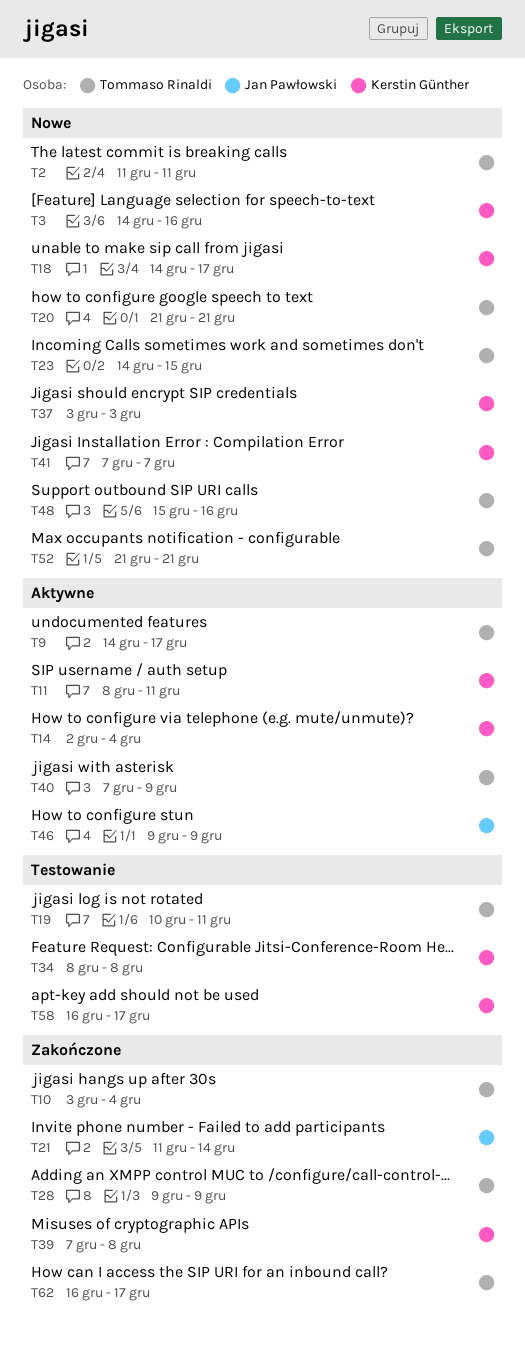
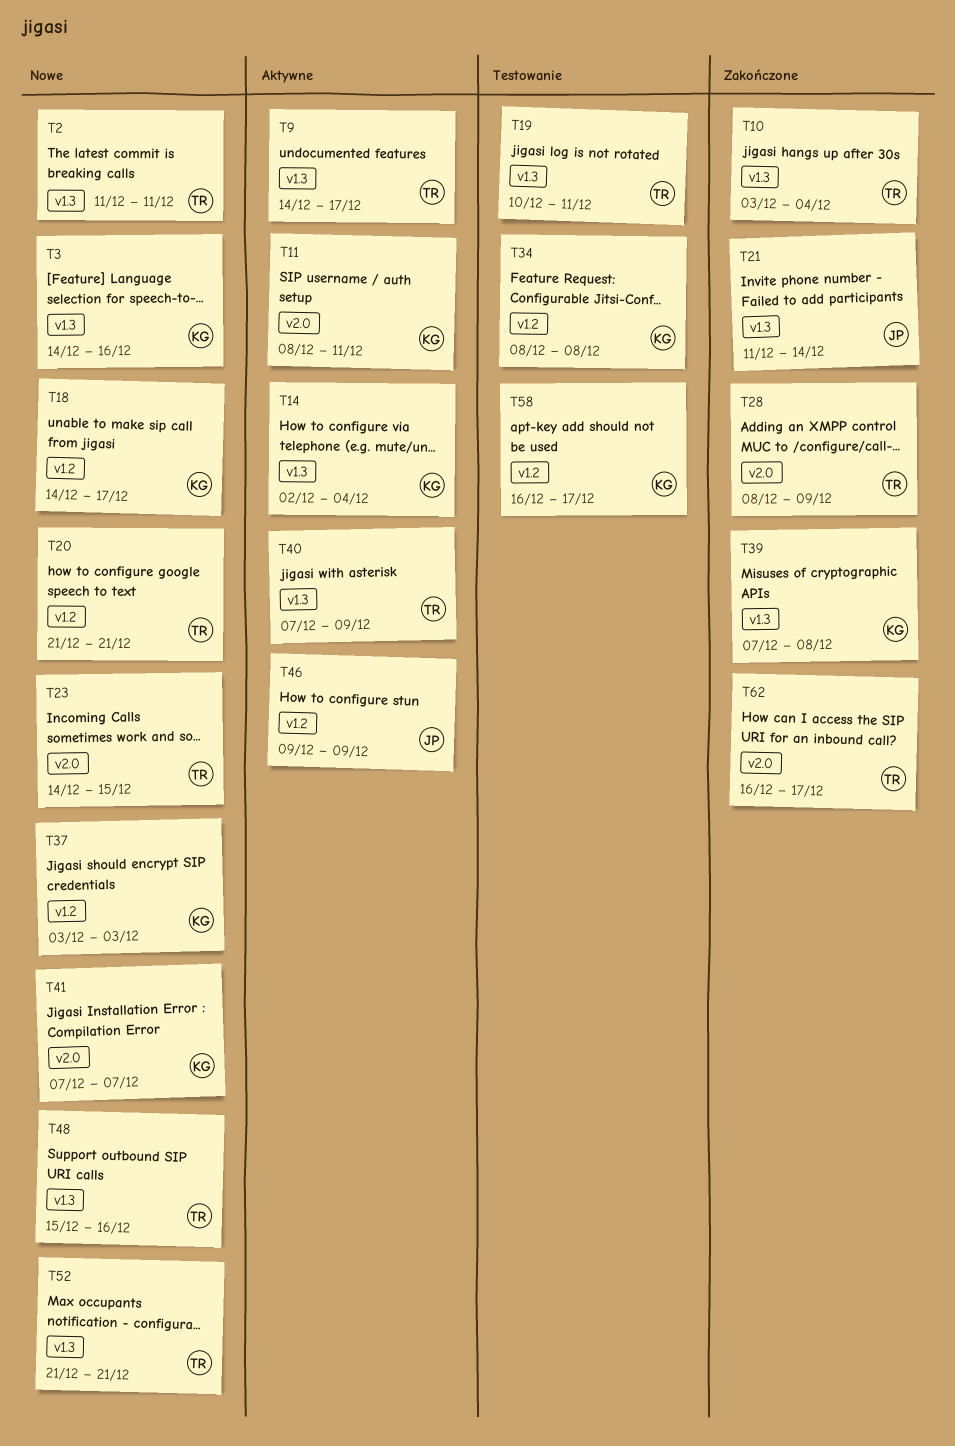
T28, start: Dec 9 -> Dec 8

